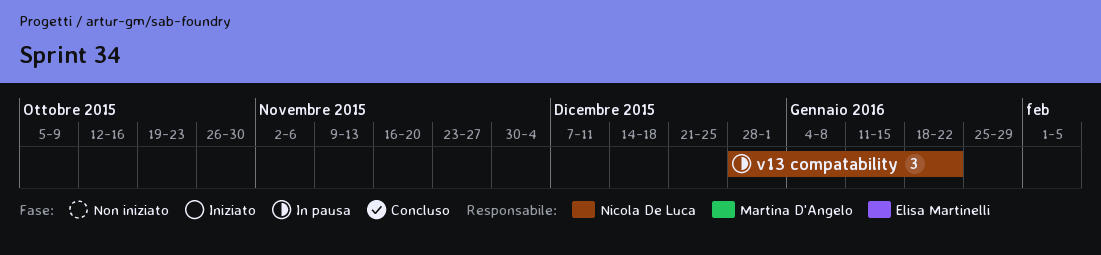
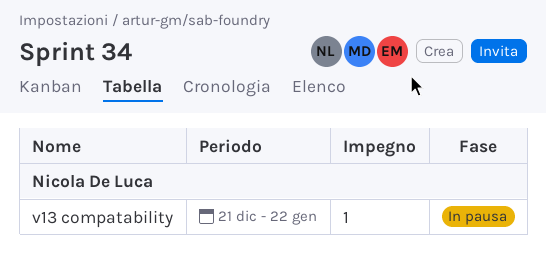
v13 compatability, estimate: 3 -> 1
v13 compatability, start: Dec 28 -> Dec 21

